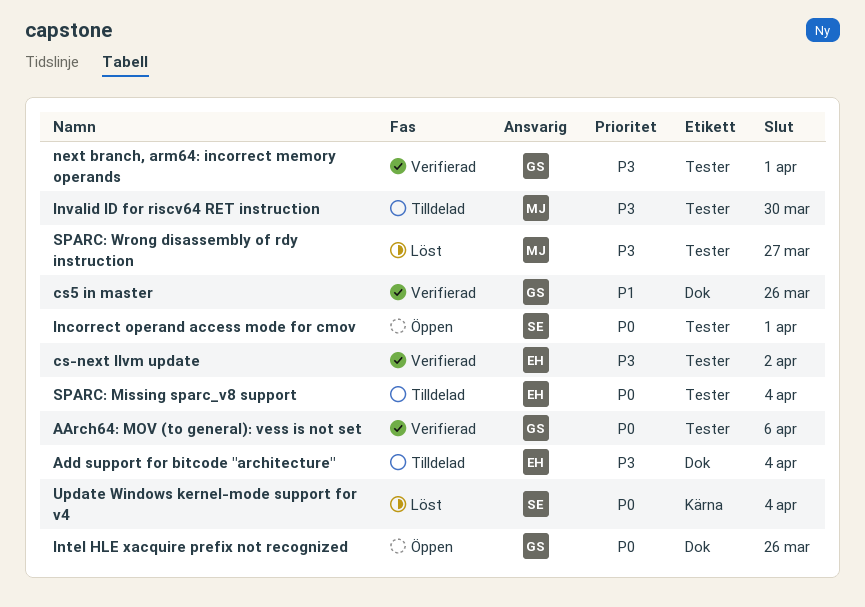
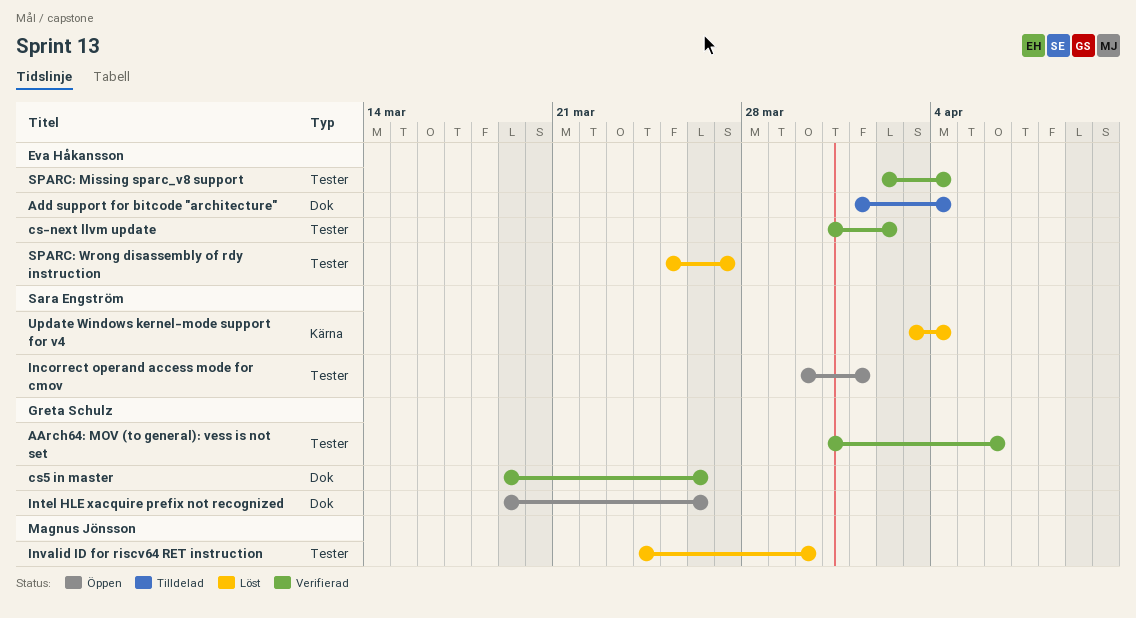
Invalid ID for riscv64 RET instruction, status: Tilldelad -> Löst
next branch, arm64: incorrect memory operands: present -> none
SPARC: Missing sparc_v8 support, status: Tilldelad -> Verifierad
SPARC: Wrong disassembly of rdy instruction, owner: Magnus Jönsson -> Eva Håkansson

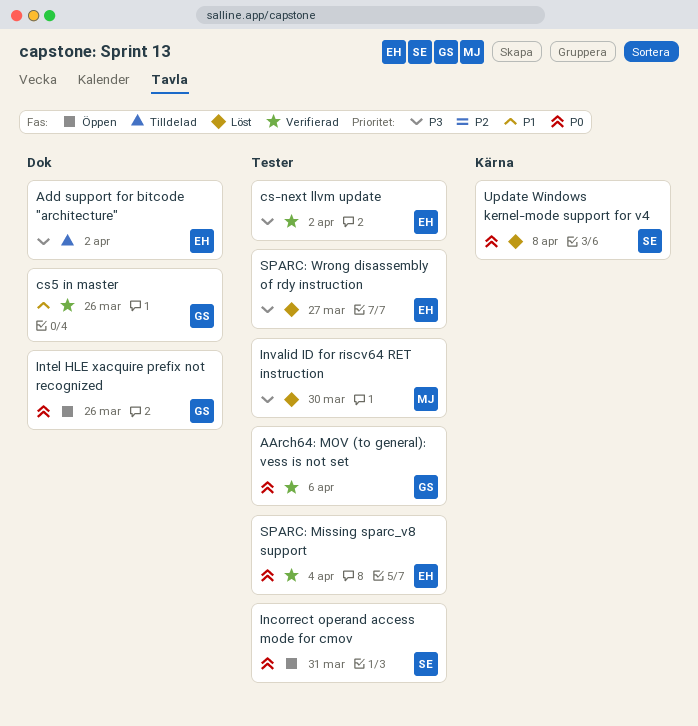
Add support for bitcode "architecture", due: Apr 4 -> Apr 2
Incorrect operand access mode for cmov, due: Apr 1 -> Mar 31
Update Windows kernel-mode support for v4, due: Apr 4 -> Apr 8

